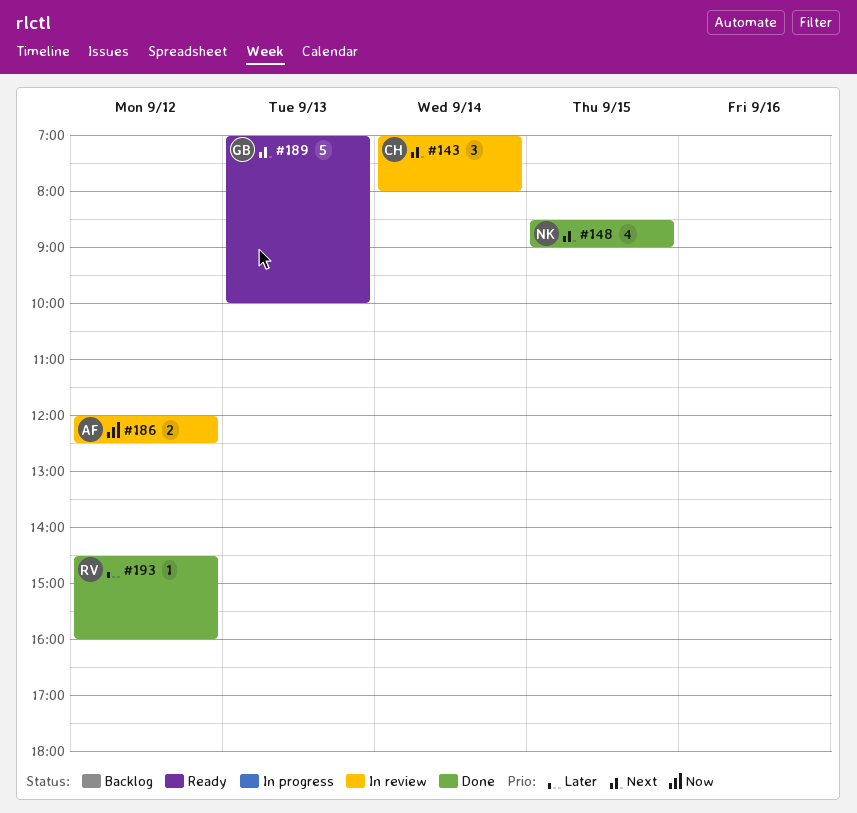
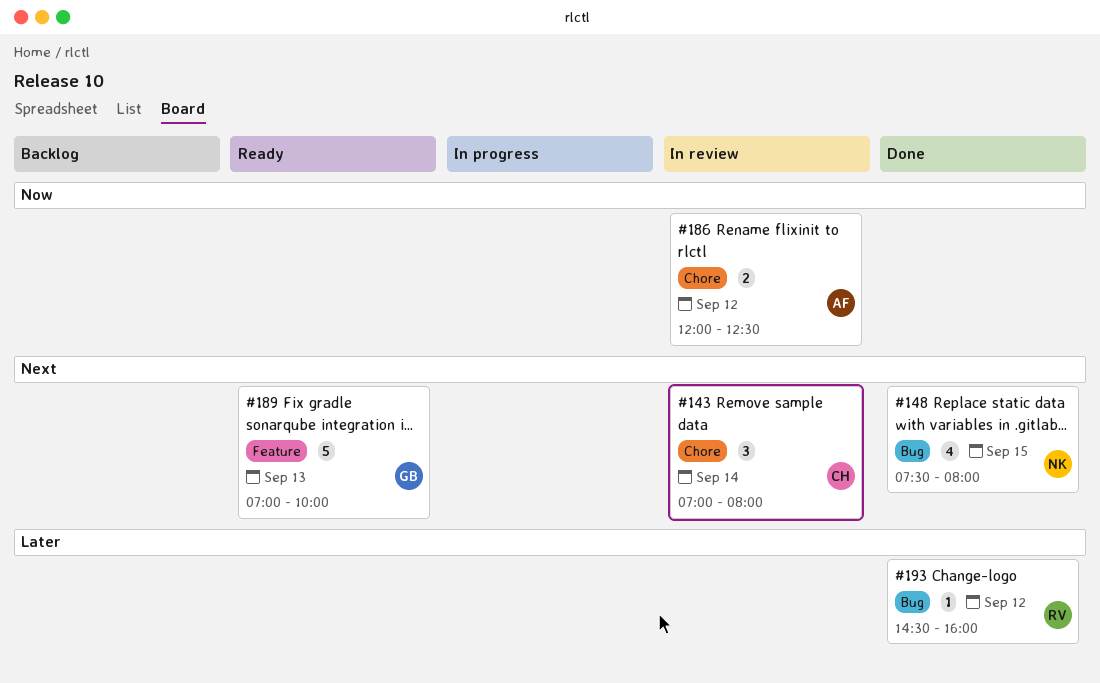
#148, begins: 08:30 -> 07:30
#148, ends: 09:00 -> 08:00

